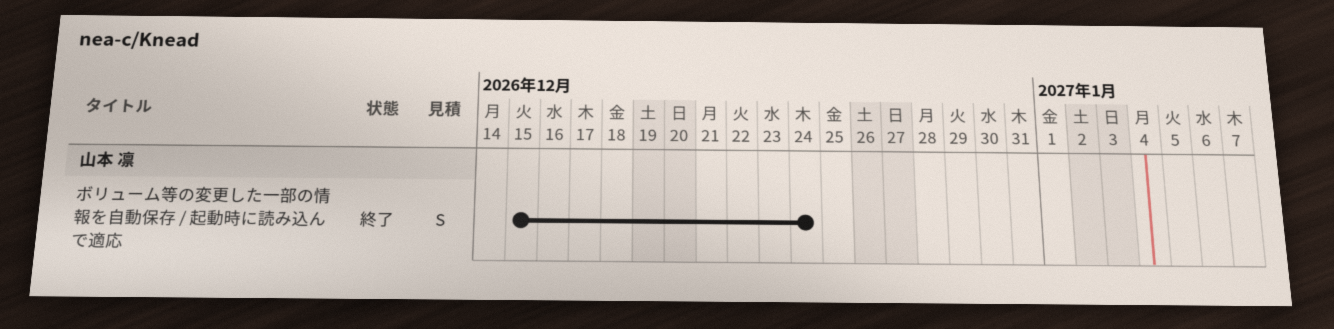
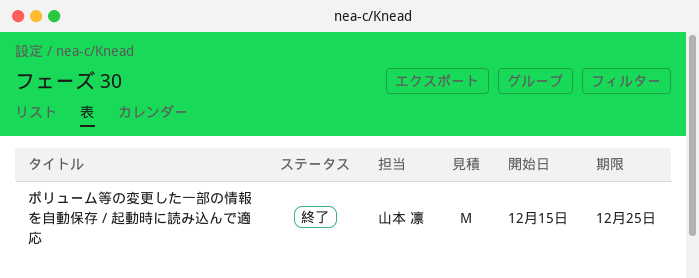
ボリューム等の変更した一部の情報を自動保存 / 起動時に読み込んで適応, estimate: S -> M
ボリューム等の変更した一部の情報を自動保存 / 起動時に読み込んで適応, due: Dec 24 -> Dec 25

